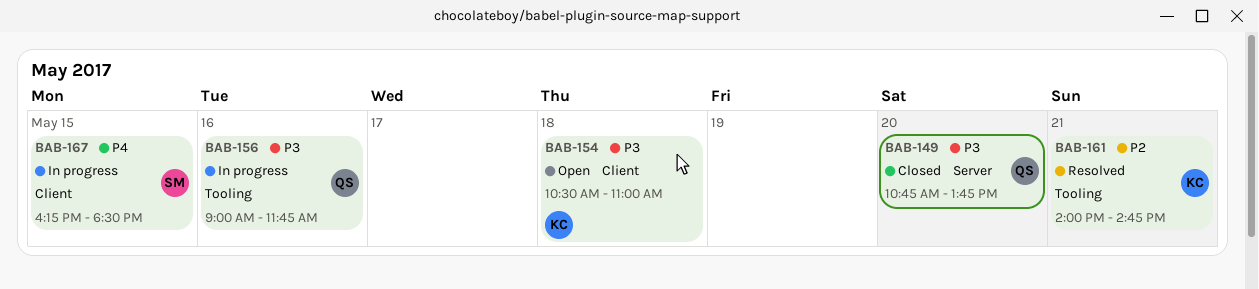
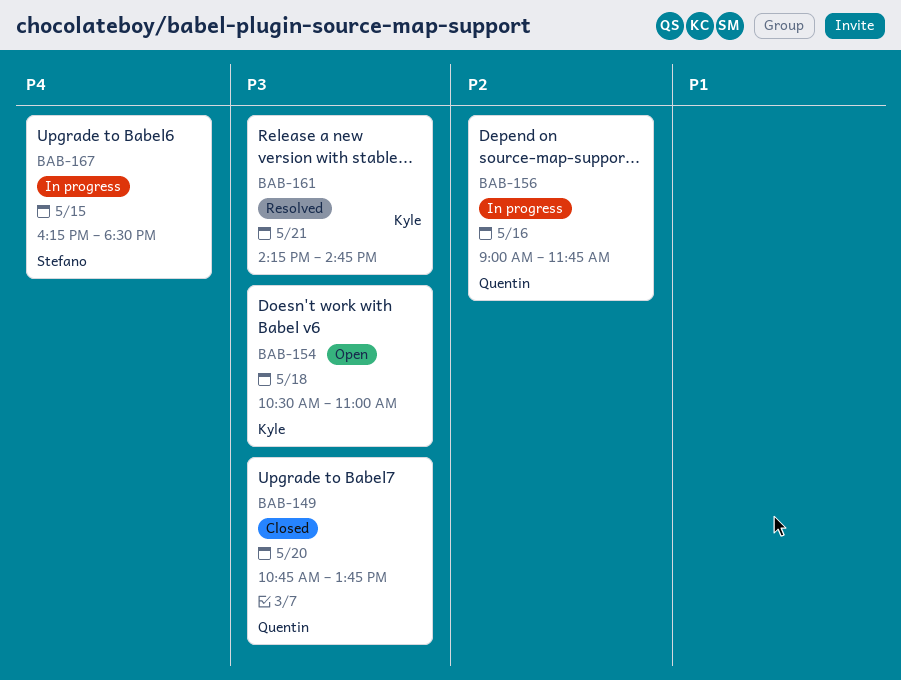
BAB-156, priority: P3 -> P2
BAB-161, priority: P2 -> P3
BAB-161, begins: 14:00 -> 14:15

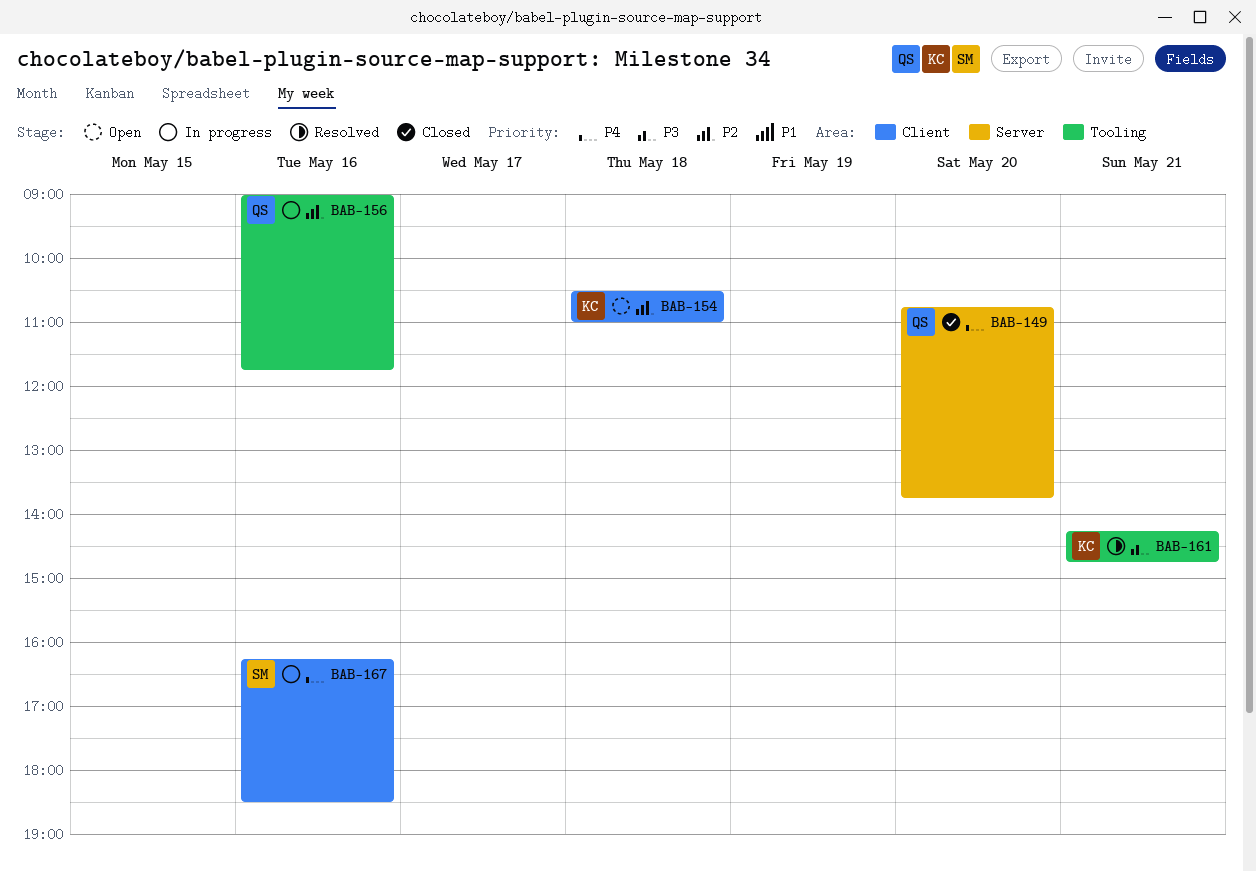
BAB-149, priority: P3 -> P4
BAB-154, priority: P3 -> P2
BAB-167, day: May 15 -> May 16

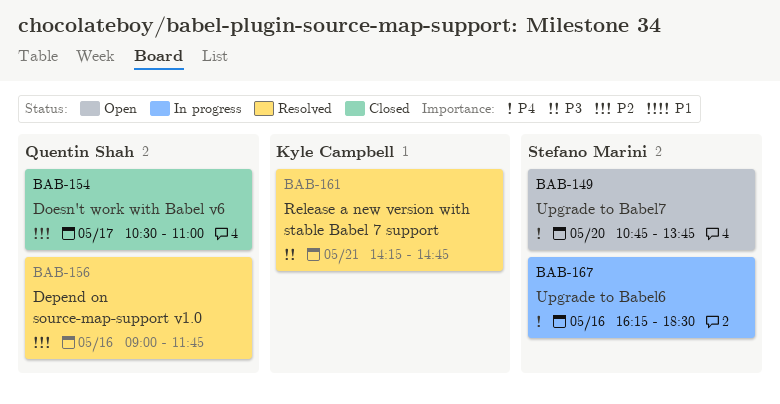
BAB-149, status: Closed -> Open
BAB-149, owner: Quentin Shah -> Stefano Marini
BAB-154, status: Open -> Closed
BAB-154, owner: Kyle Campbell -> Quentin Shah
BAB-154, day: May 18 -> May 17
BAB-156, status: In progress -> Resolved

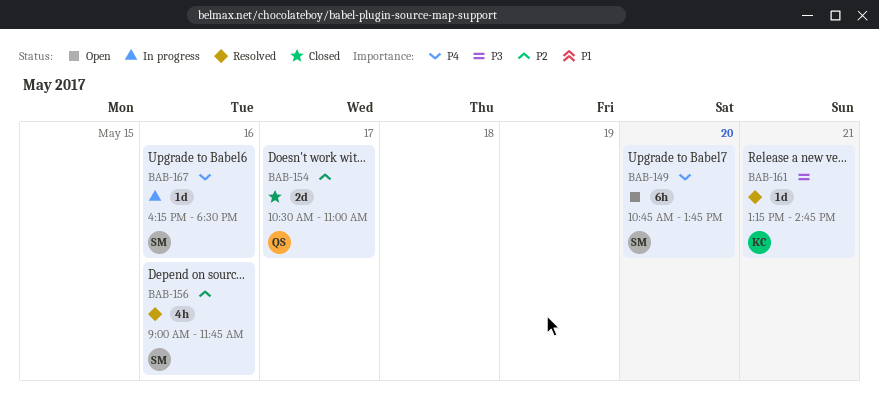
BAB-156, owner: Quentin Shah -> Stefano Marini
BAB-161, begins: 14:15 -> 13:15

